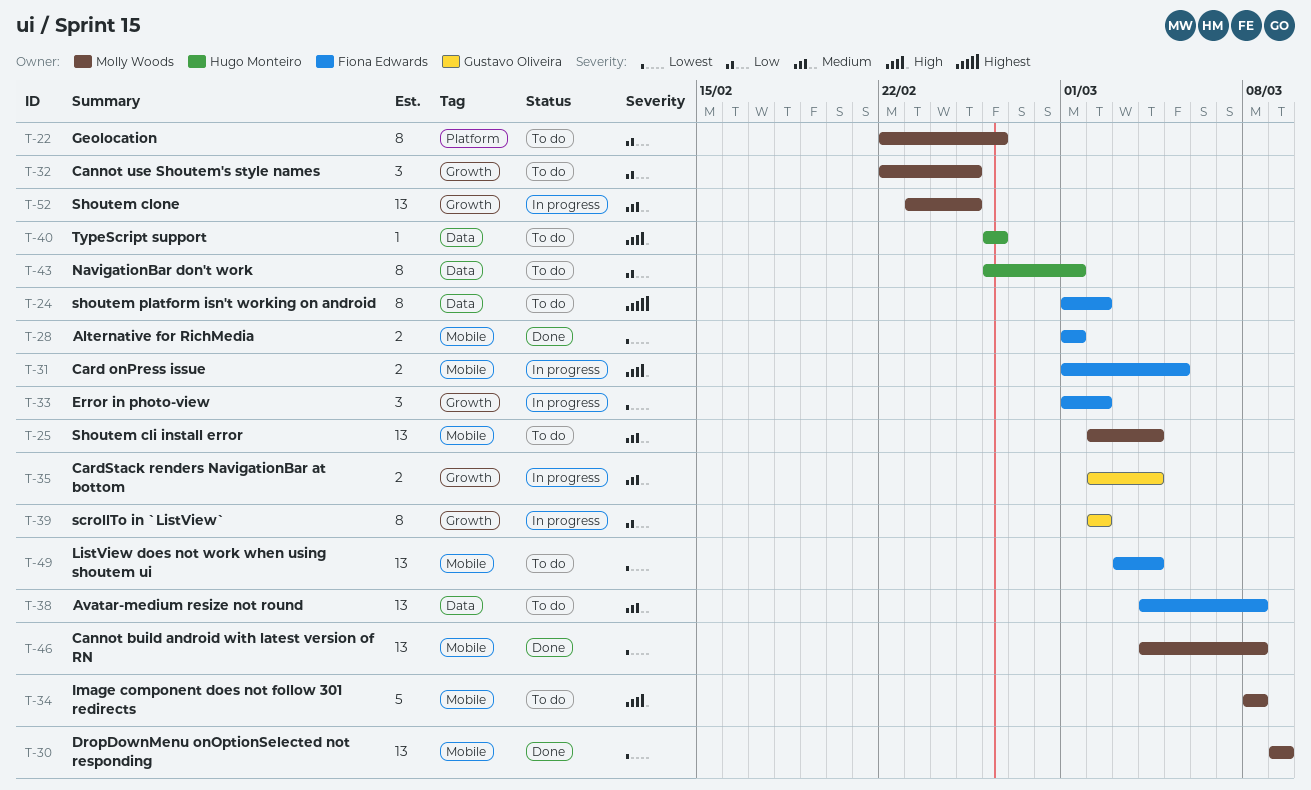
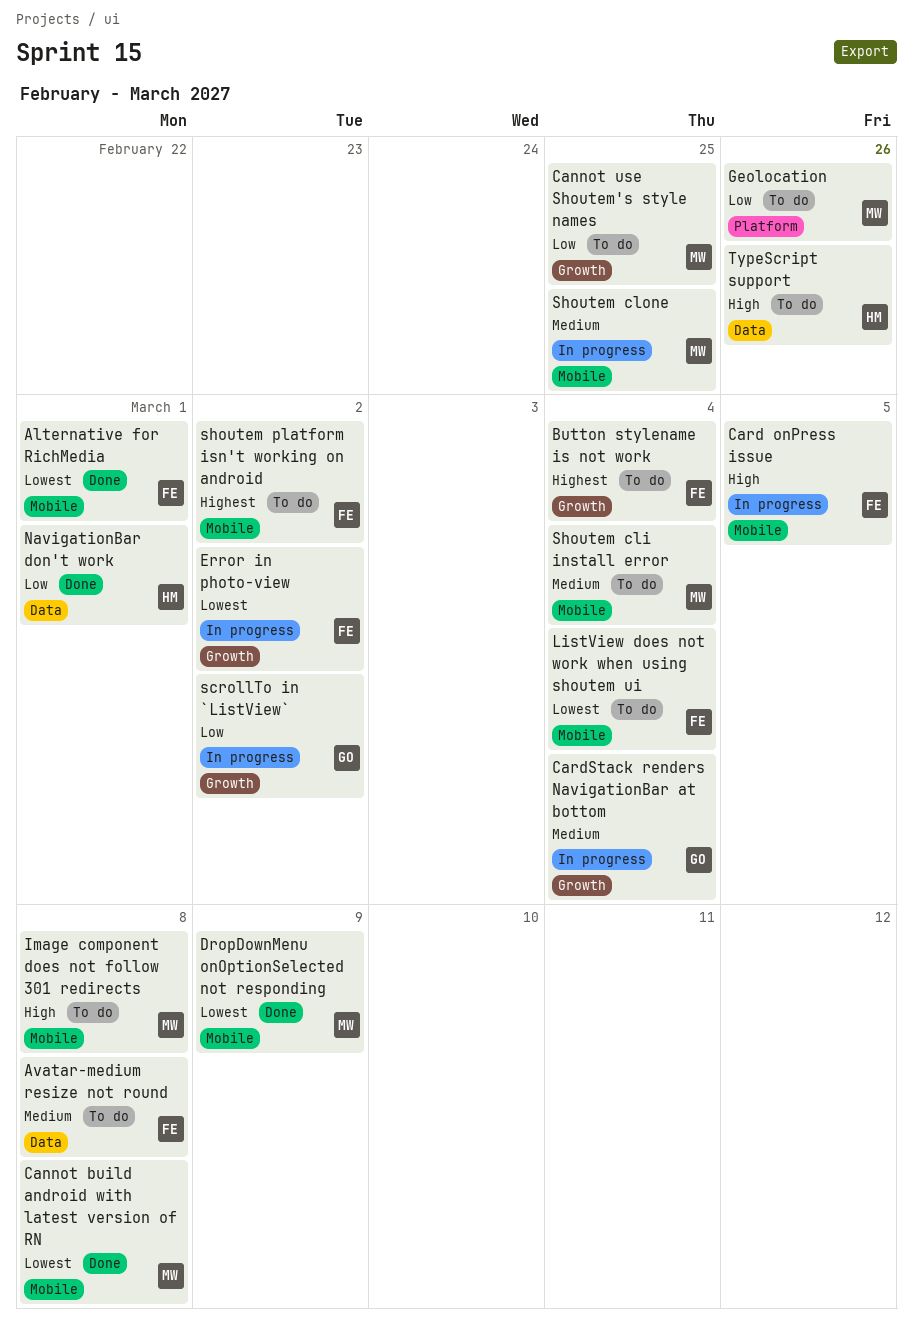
Button stylename is not work: none -> present
NavigationBar don't work, status: To do -> Done
Shoutem clone, label: Growth -> Mobile
shoutem platform isn't working on android, label: Data -> Mobile

